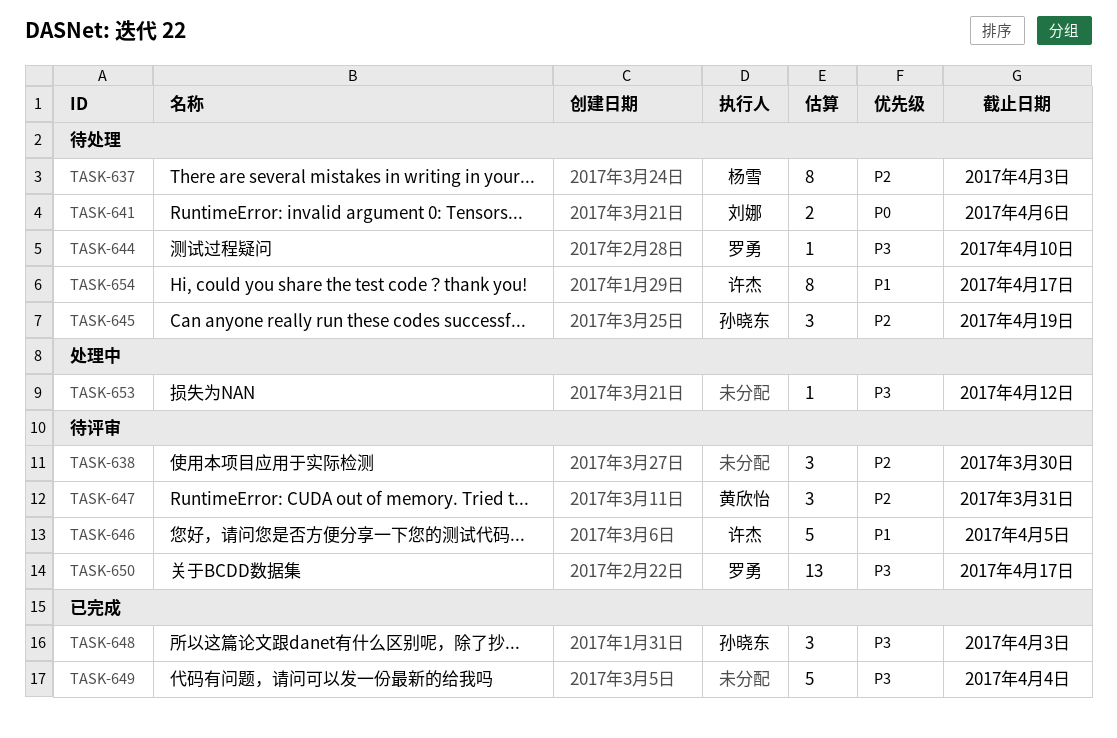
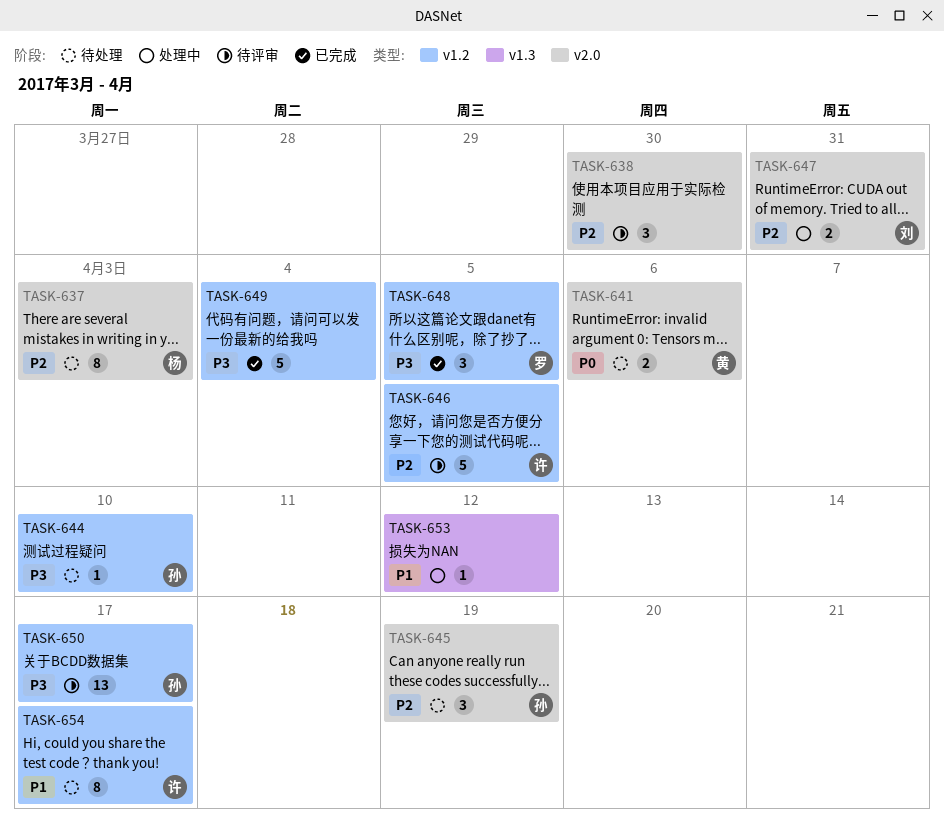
TASK-641, owner: 刘娜 -> 黄欣怡
TASK-644, owner: 罗勇 -> 孙晓东
TASK-646, priority: P1 -> P2
TASK-647, status: 待评审 -> 处理中
TASK-647, owner: 黄欣怡 -> 刘娜
TASK-647, estimate: 3 -> 2
TASK-648, owner: 孙晓东 -> 罗勇
TASK-648, due: Apr 3 -> Apr 5
TASK-650, owner: 罗勇 -> 孙晓东
TASK-653, priority: P3 -> P1

